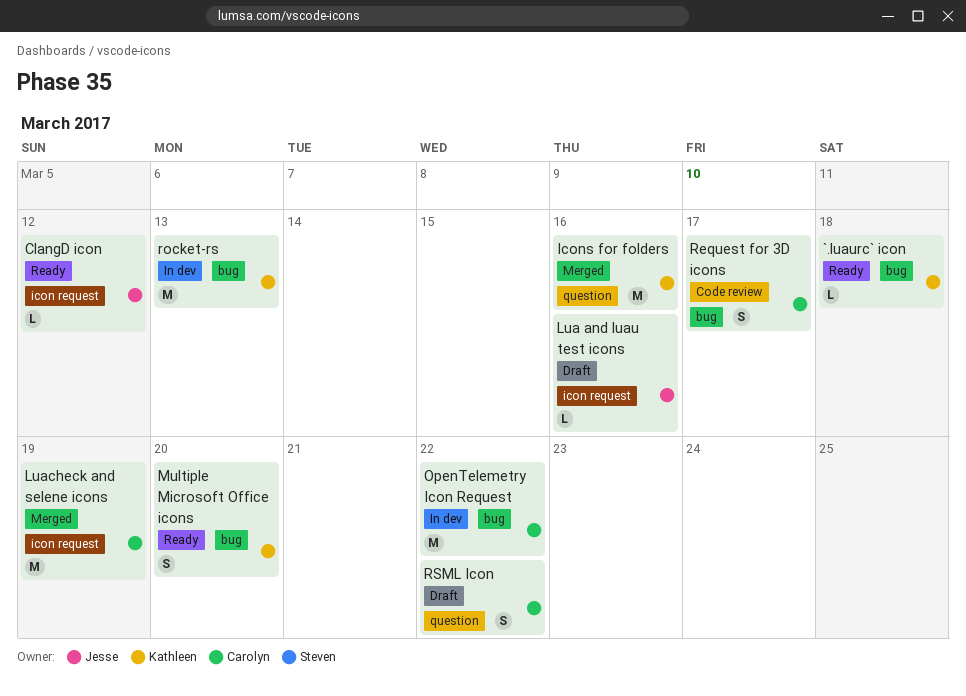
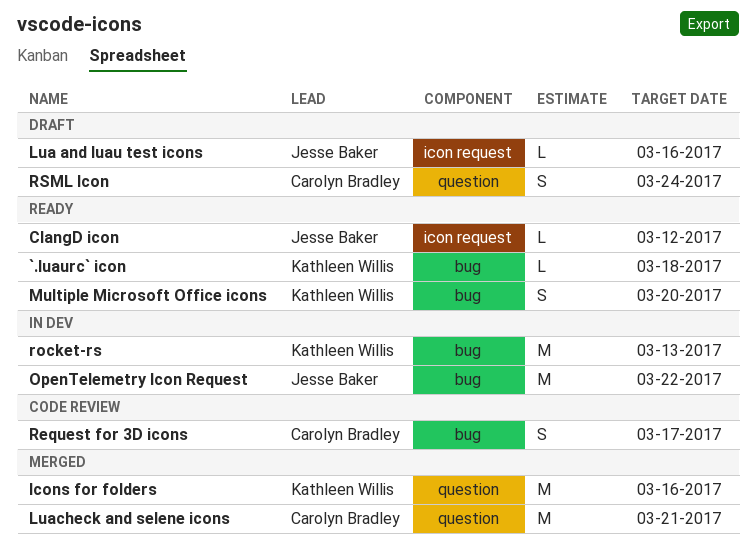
Luacheck and selene icons, label: icon request -> question
Luacheck and selene icons, due: Mar 19 -> Mar 21
OpenTelemetry Icon Request, owner: Carolyn Bradley -> Jesse Baker
RSML Icon, due: Mar 22 -> Mar 24

